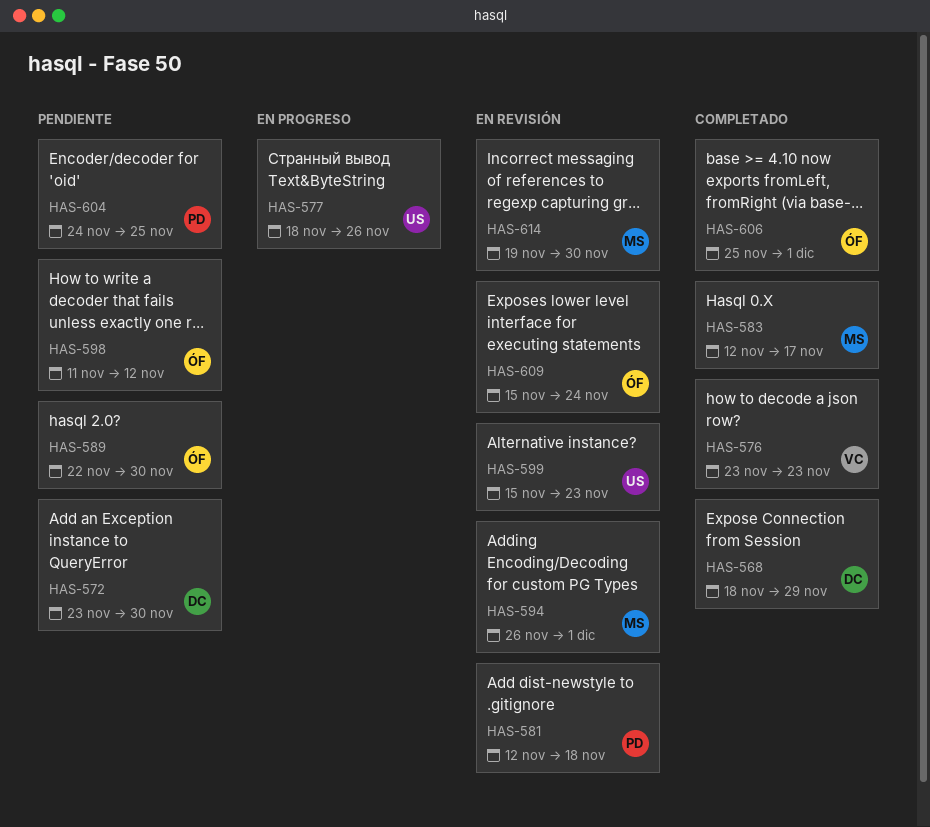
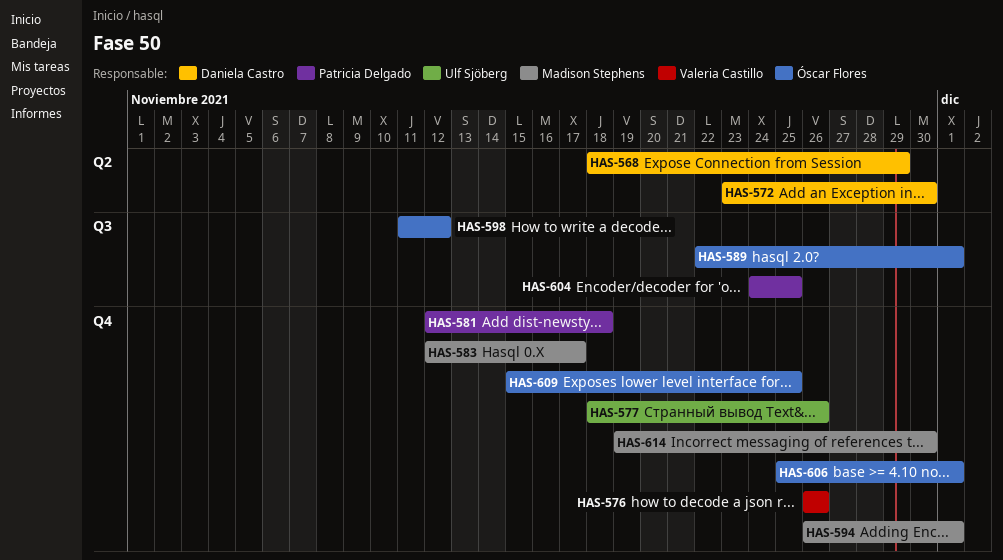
HAS-576, start: Nov 23 -> Nov 26
HAS-576, due: Nov 23 -> Nov 26
HAS-589, due: Nov 30 -> Dec 1
HAS-599: present -> none
HAS-609, due: Nov 24 -> Nov 25

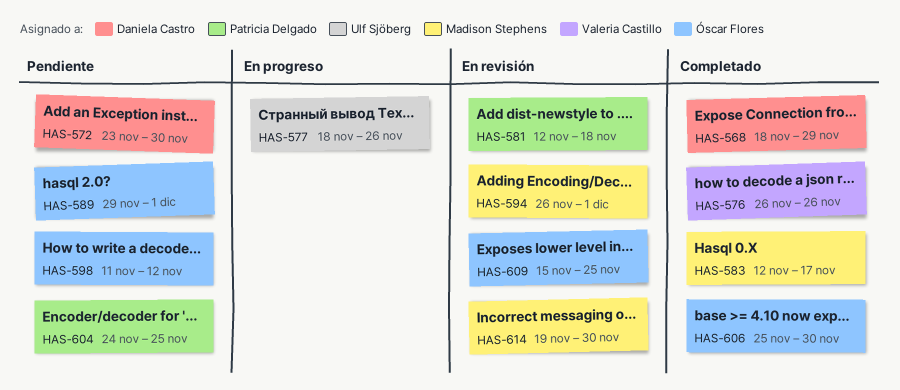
HAS-589, start: Nov 22 -> Nov 29
HAS-606, due: Dec 1 -> Nov 30

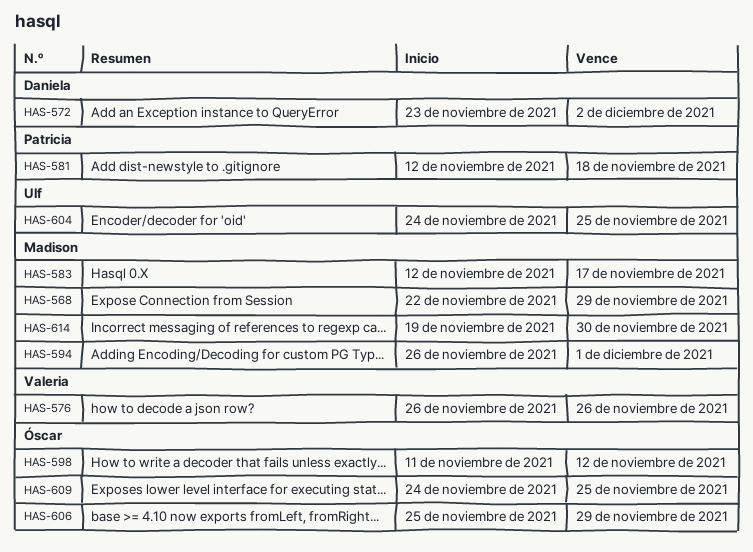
HAS-568, owner: Daniela Castro -> Madison Stephens
HAS-568, start: Nov 18 -> Nov 22
HAS-572, due: Nov 30 -> Dec 2
HAS-577: present -> none
HAS-589: present -> none
HAS-604, owner: Patricia Delgado -> Ulf Sjöberg
HAS-606, due: Nov 30 -> Nov 29
HAS-609, start: Nov 15 -> Nov 24

